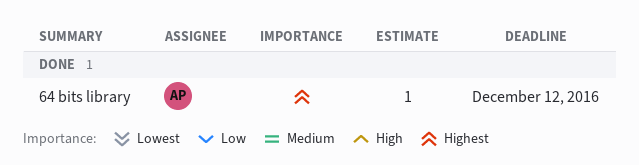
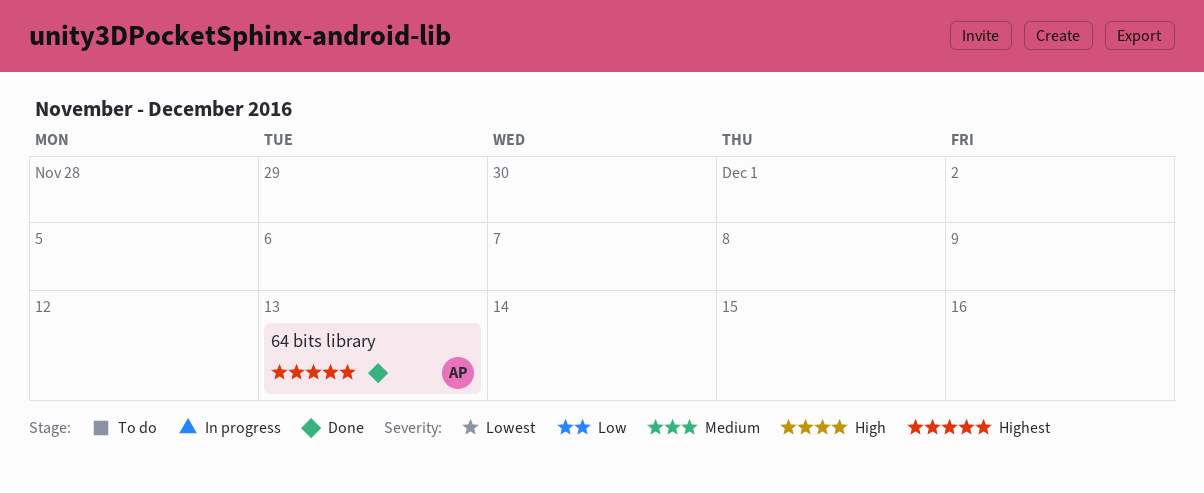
64 bits library, due: Dec 12 -> Dec 13

